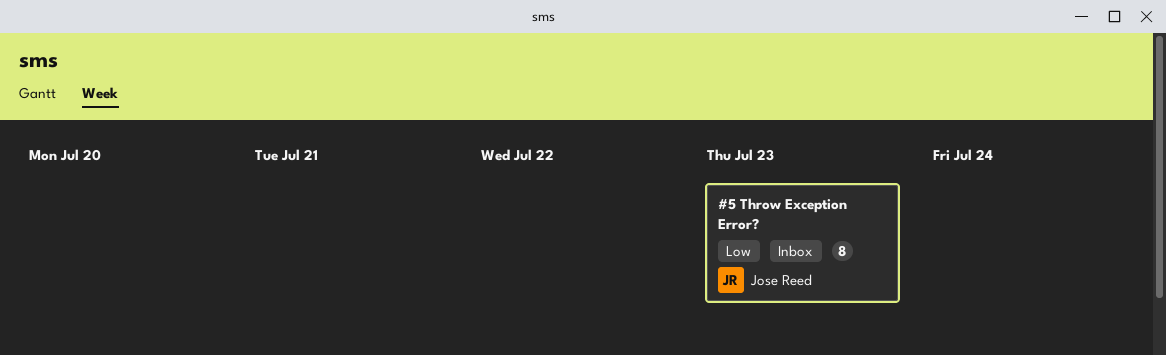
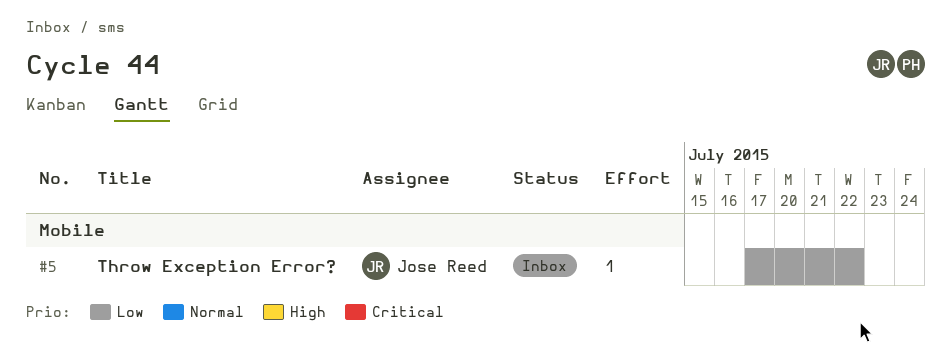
#5, estimate: 8 -> 1
#5, due: Jul 23 -> Jul 22

